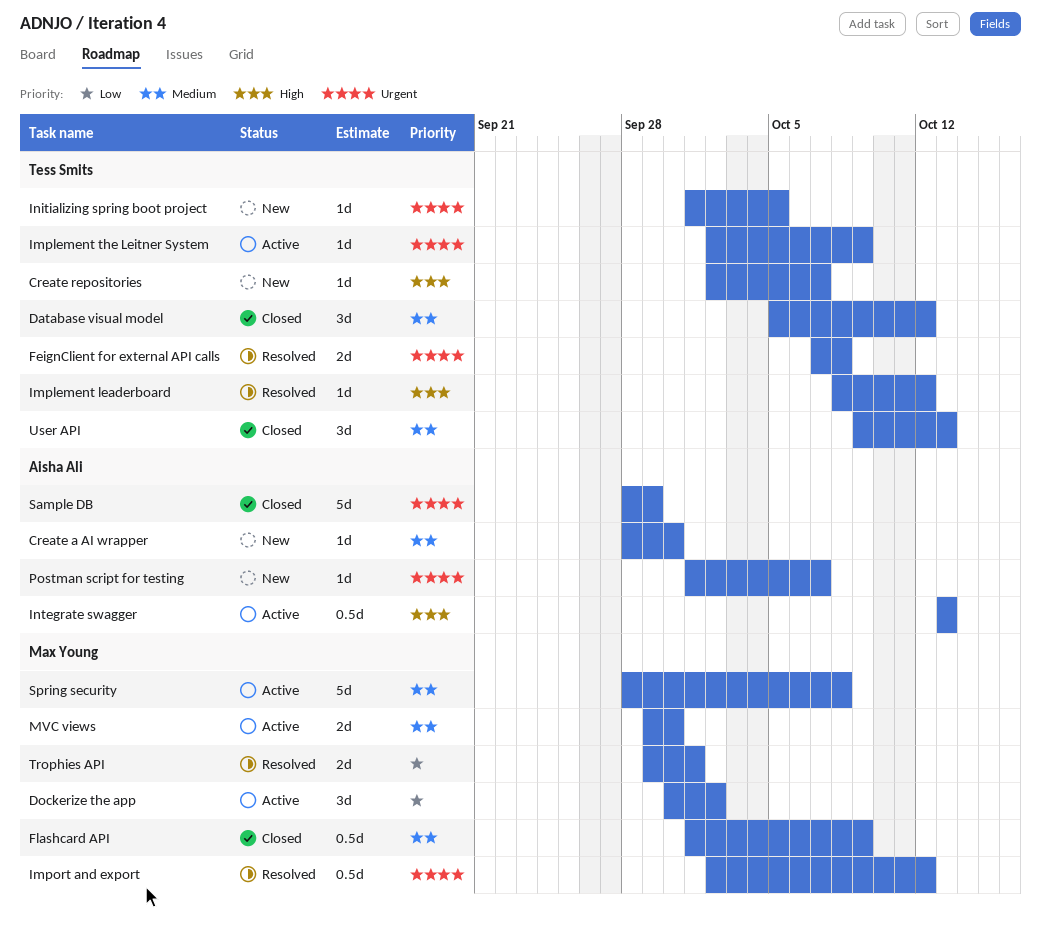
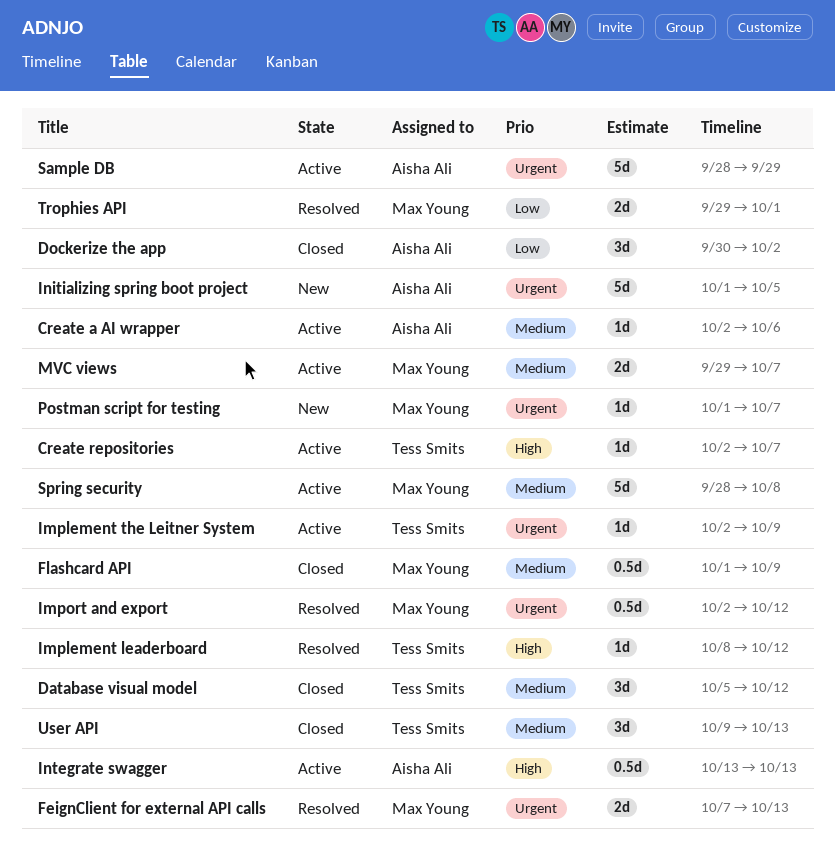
Create a AI wrapper, status: New -> Active
Create a AI wrapper, start: Sep 28 -> Oct 2
Create a AI wrapper, due: Sep 30 -> Oct 6
Create repositories, status: New -> Active
Dockerize the app, status: Active -> Closed
Dockerize the app, owner: Max Young -> Aisha Ali
FeignClient for external API calls, owner: Tess Smits -> Max Young
FeignClient for external API calls, due: Oct 8 -> Oct 13
Initializing spring boot project, owner: Tess Smits -> Aisha Ali
Initializing spring boot project, estimate: 1d -> 5d
MVC views, due: Sep 30 -> Oct 7
Postman script for testing, owner: Aisha Ali -> Max Young
Sample DB, status: Closed -> Active

